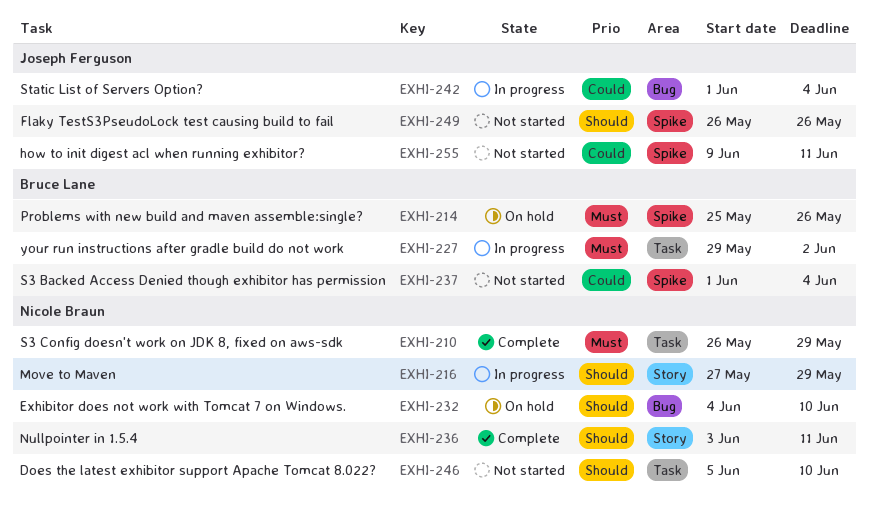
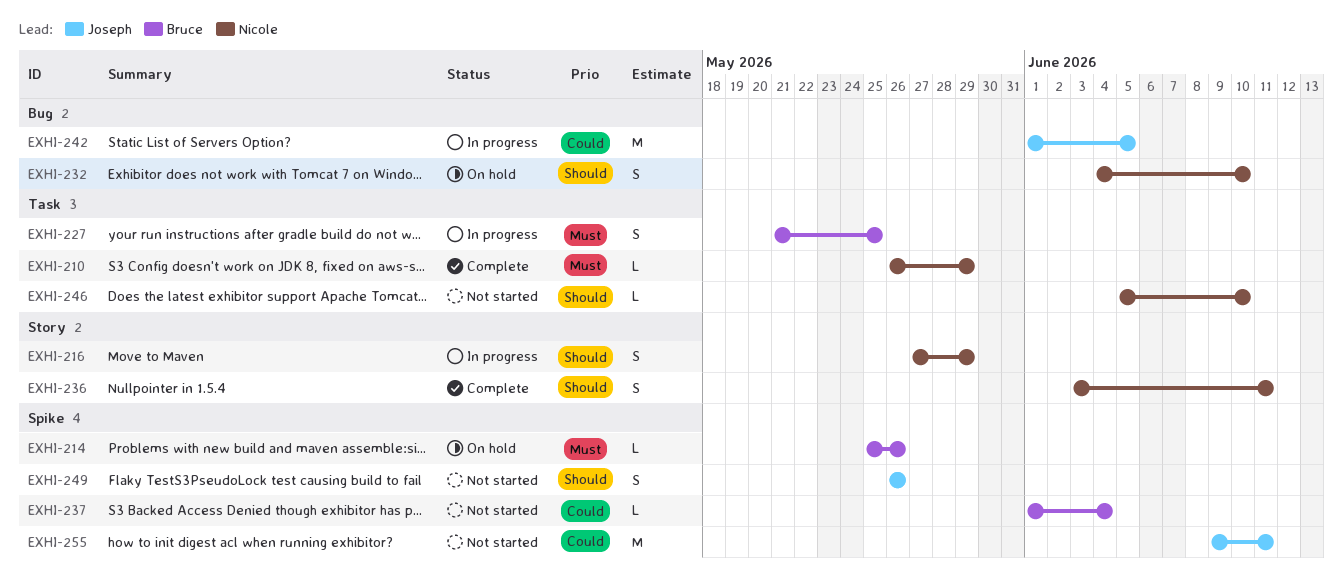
EXHI-227, start: May 29 -> May 21
EXHI-227, due: Jun 2 -> May 25
EXHI-242, due: Jun 4 -> Jun 5

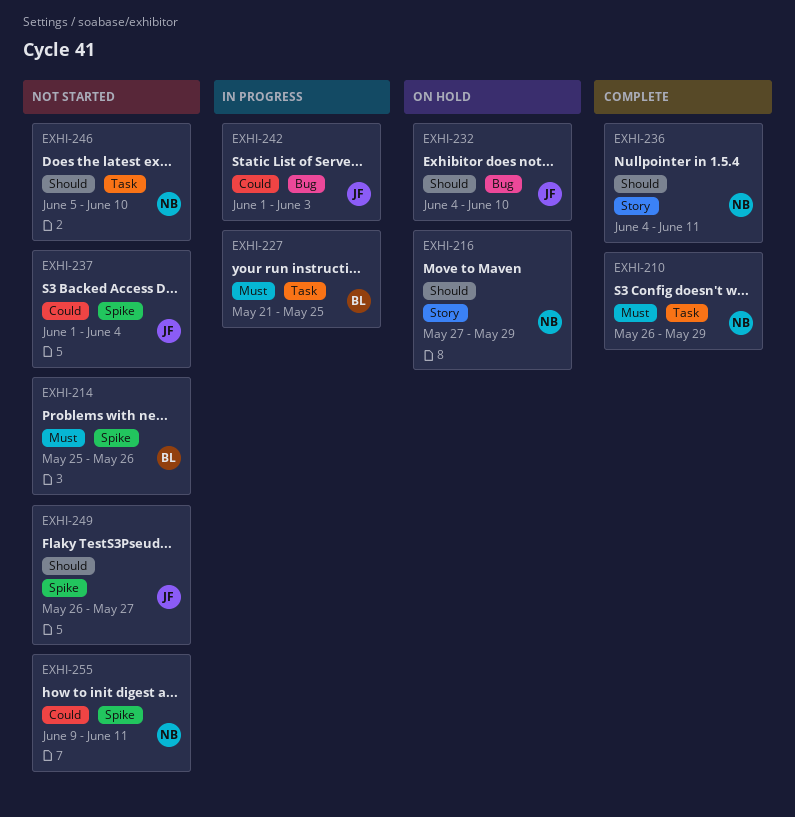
EXHI-214, status: On hold -> Not started
EXHI-216, status: In progress -> On hold
EXHI-232, owner: Nicole -> Joseph
EXHI-236, start: Jun 3 -> Jun 4
EXHI-237, owner: Bruce -> Joseph
EXHI-242, due: Jun 5 -> Jun 3
EXHI-249, due: May 26 -> May 27
EXHI-255, owner: Joseph -> Nicole

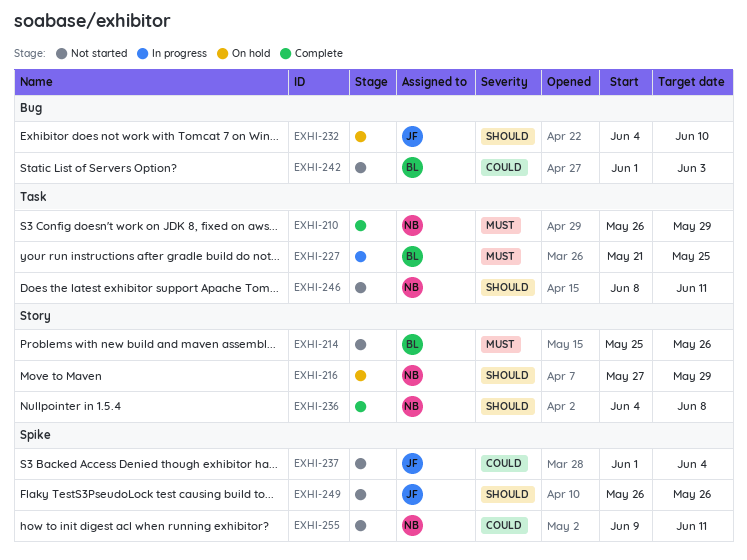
EXHI-214, label: Spike -> Story
EXHI-236, due: Jun 11 -> Jun 8
EXHI-242, status: In progress -> Not started
EXHI-242, owner: JF -> BL
EXHI-246, start: Jun 5 -> Jun 8
EXHI-246, due: Jun 10 -> Jun 11
EXHI-249, due: May 27 -> May 26

